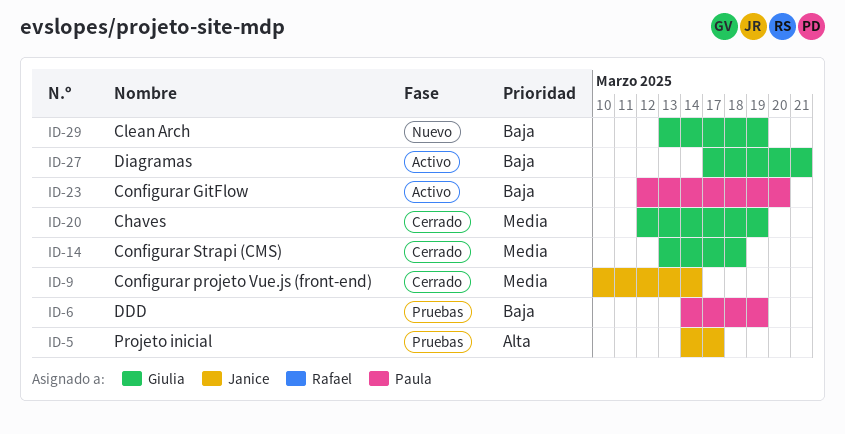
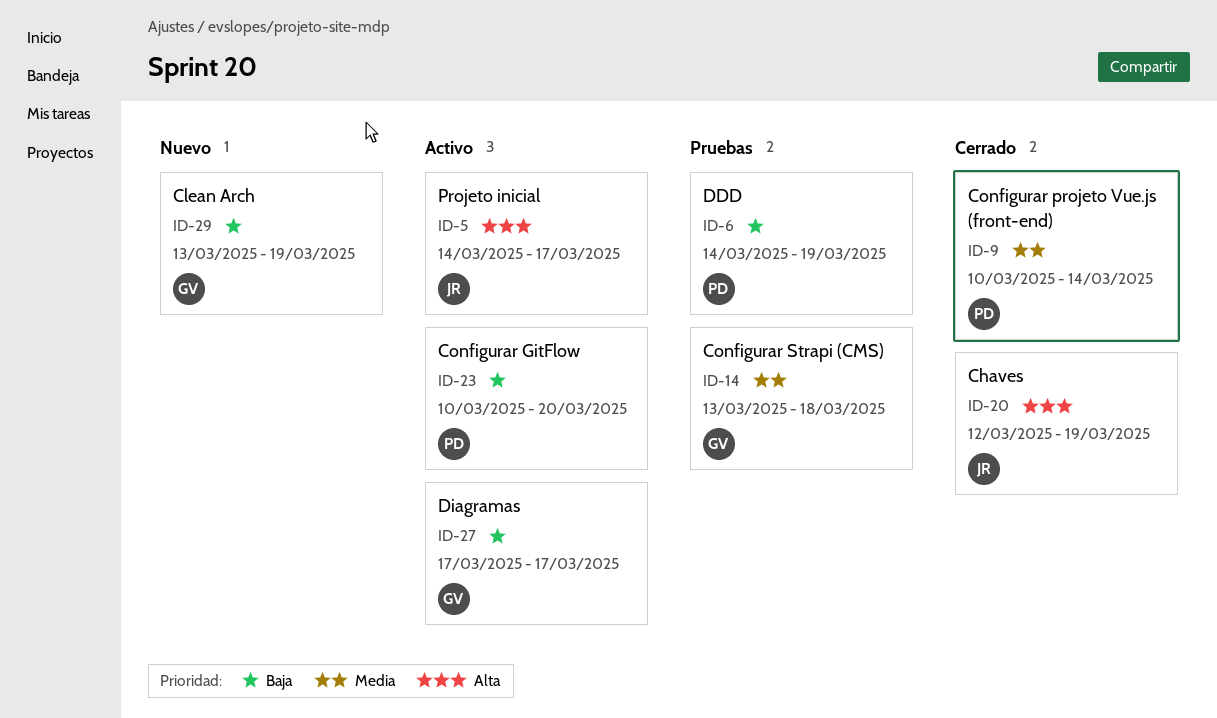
ID-5, status: Pruebas -> Activo
ID-9, owner: Janice -> Paula
ID-14, status: Cerrado -> Pruebas
ID-20, owner: Giulia -> Janice
ID-20, priority: Media -> Alta
ID-23, start: Mar 12 -> Mar 10
ID-27, due: Mar 21 -> Mar 17

